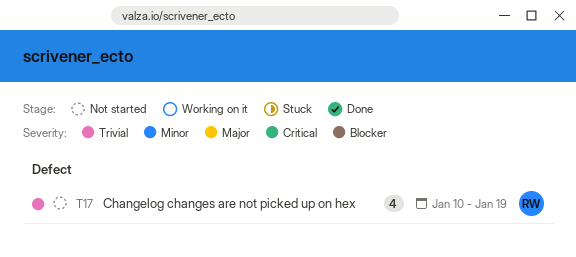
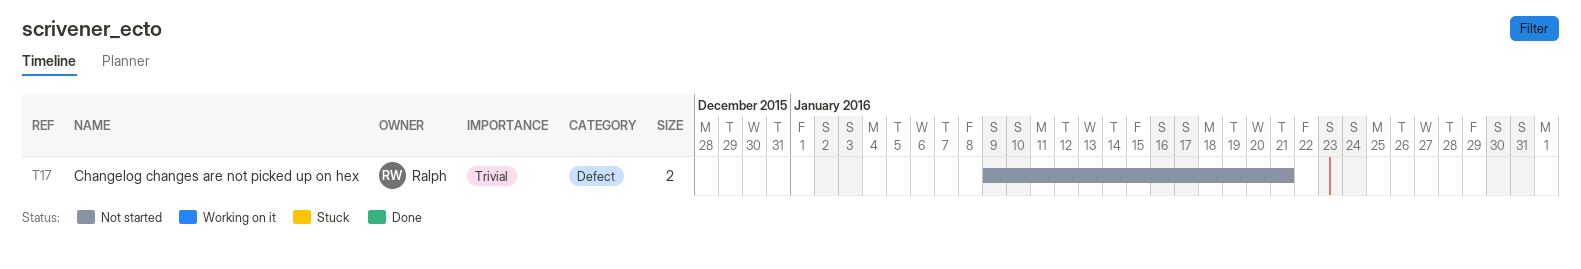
T17, estimate: 4 -> 2
T17, start: Jan 10 -> Jan 9
T17, due: Jan 19 -> Jan 21

